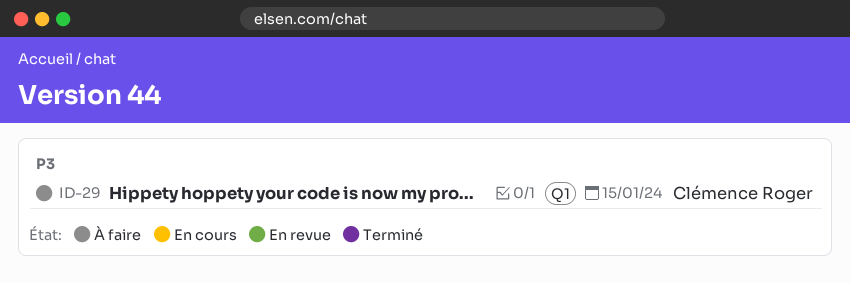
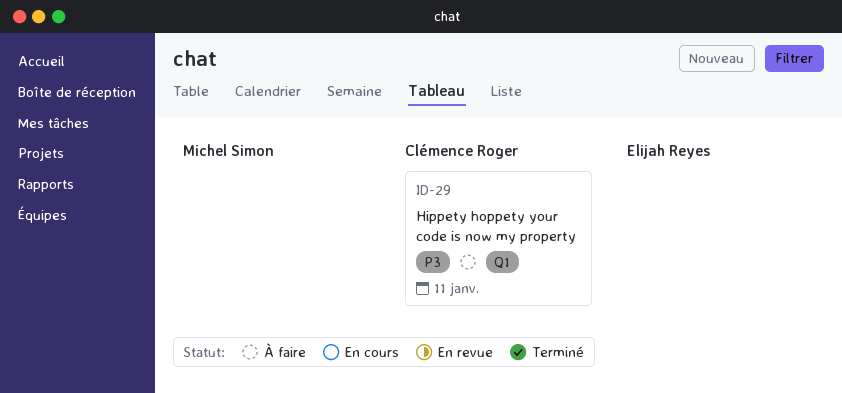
ID-29, due: Jan 15 -> Jan 11

